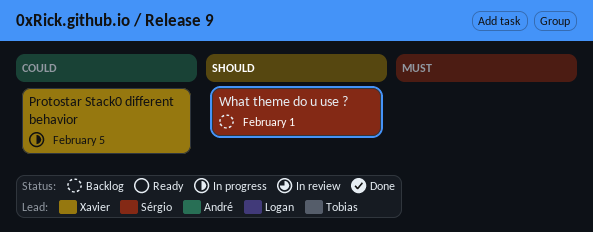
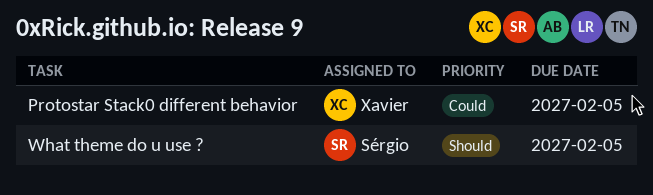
What theme do u use ?, due: Feb 1 -> Feb 5

